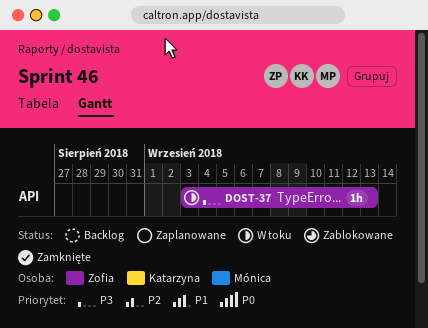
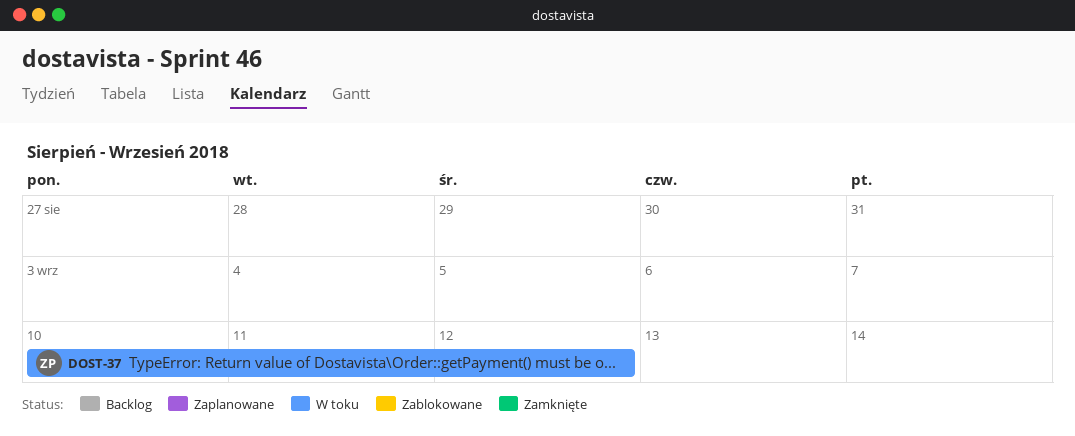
DOST-37, start: Sep 3 -> Sep 10
DOST-37, due: Sep 13 -> Sep 12

